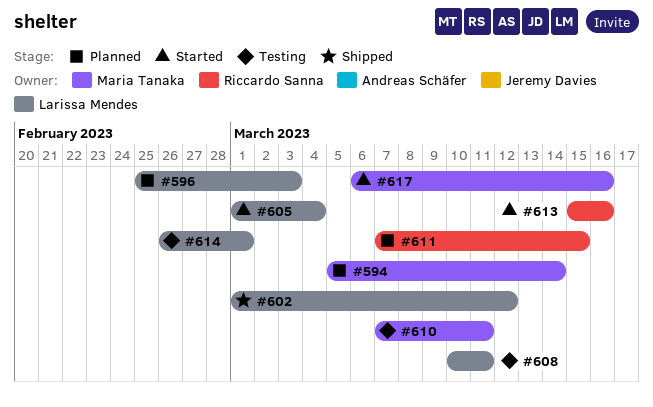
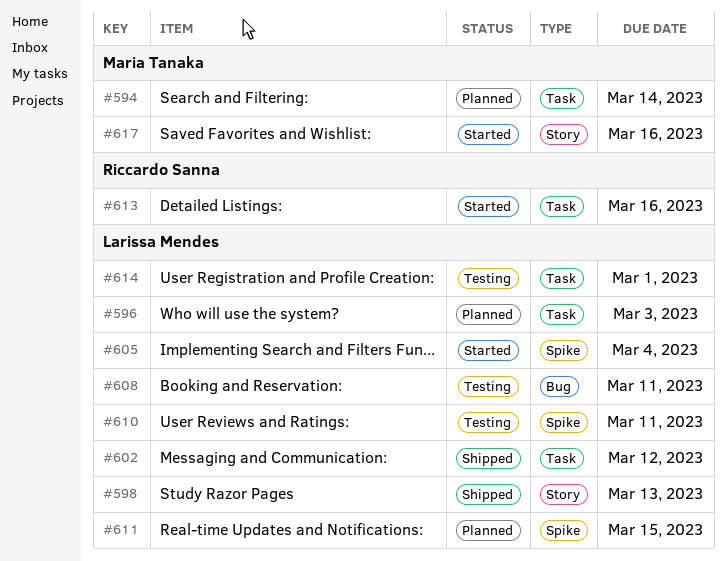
#598: none -> present
#610, owner: Maria Tanaka -> Larissa Mendes
#611, owner: Riccardo Sanna -> Larissa Mendes

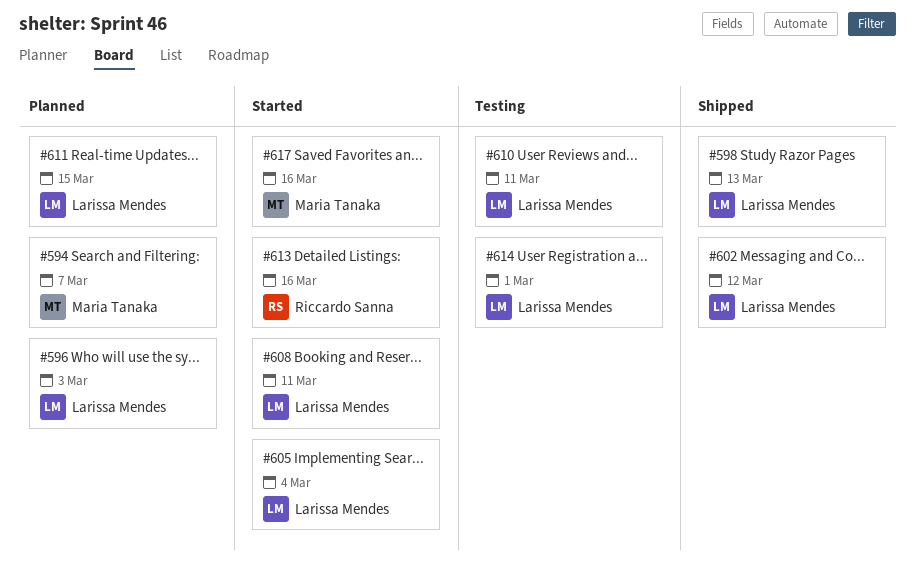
#594, due: Mar 14 -> Mar 7
#608, status: Testing -> Started

